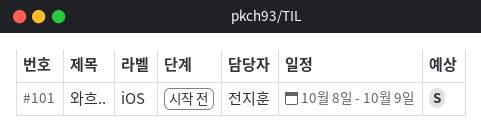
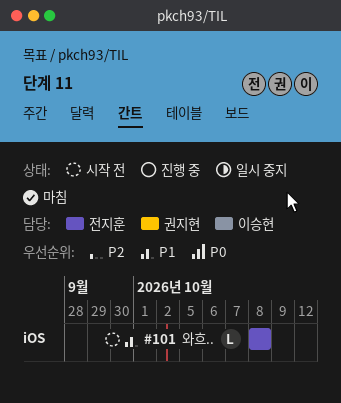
#101, estimate: S -> L
#101, due: Oct 9 -> Oct 8

